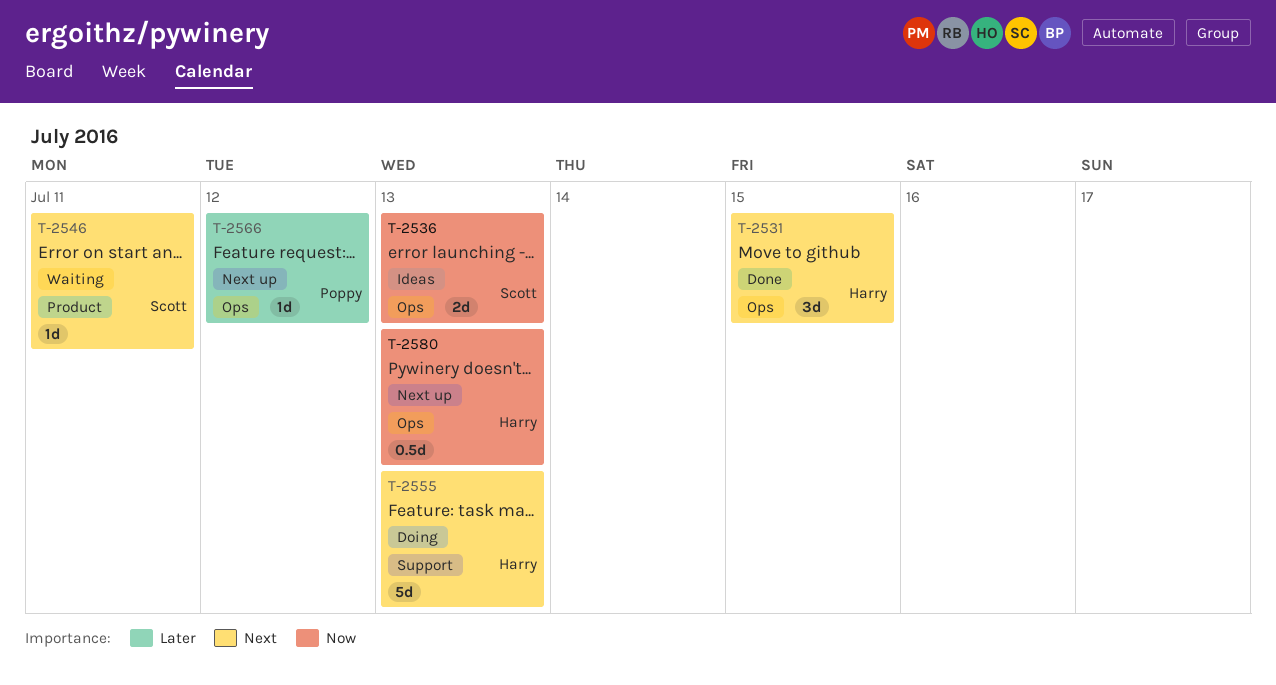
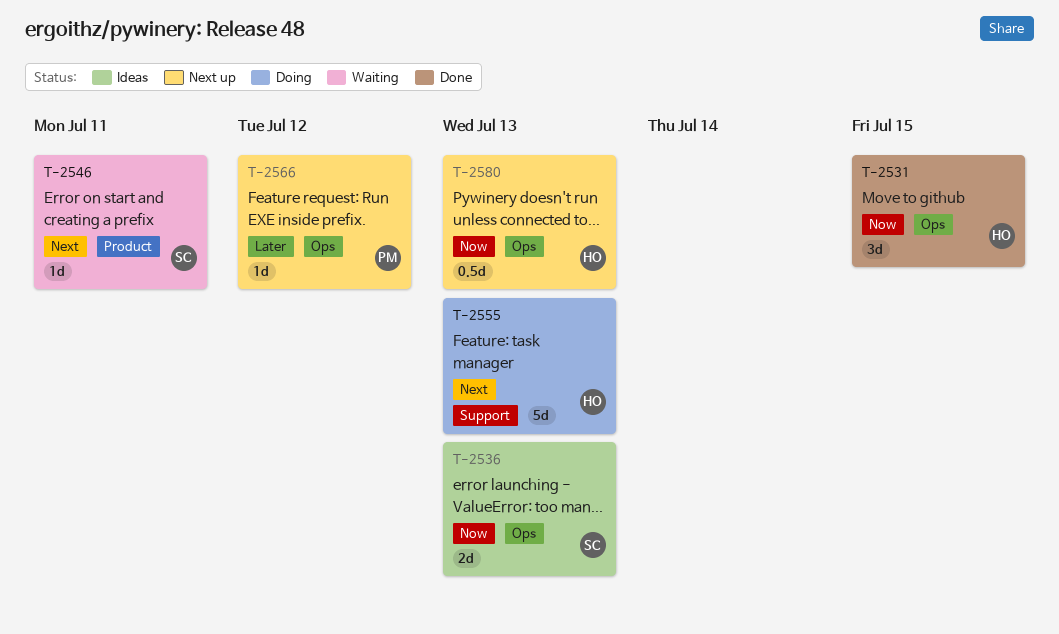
T-2531, priority: Next -> Now

